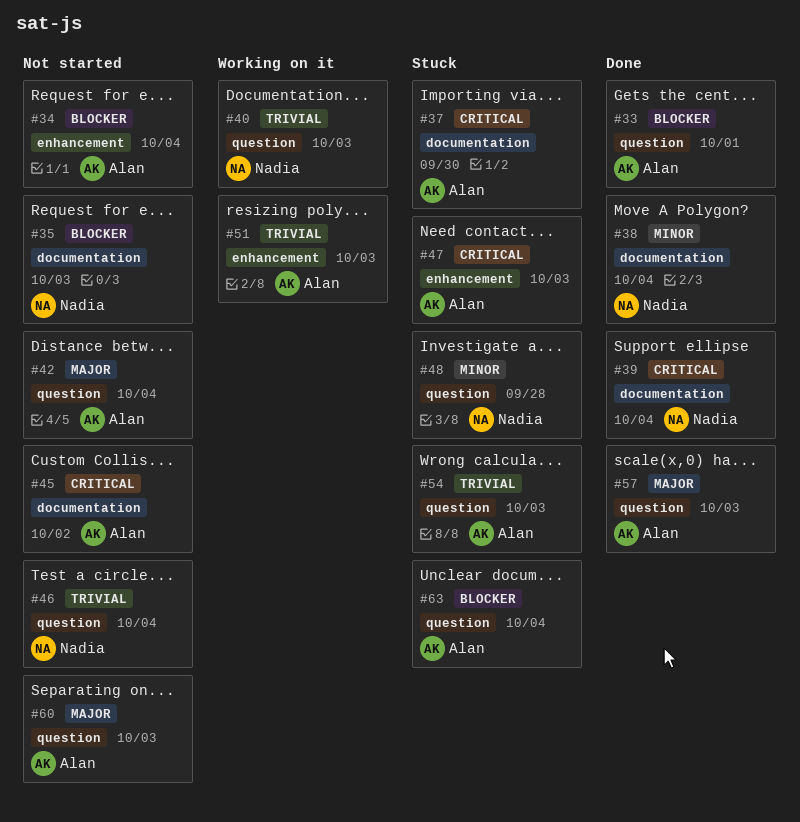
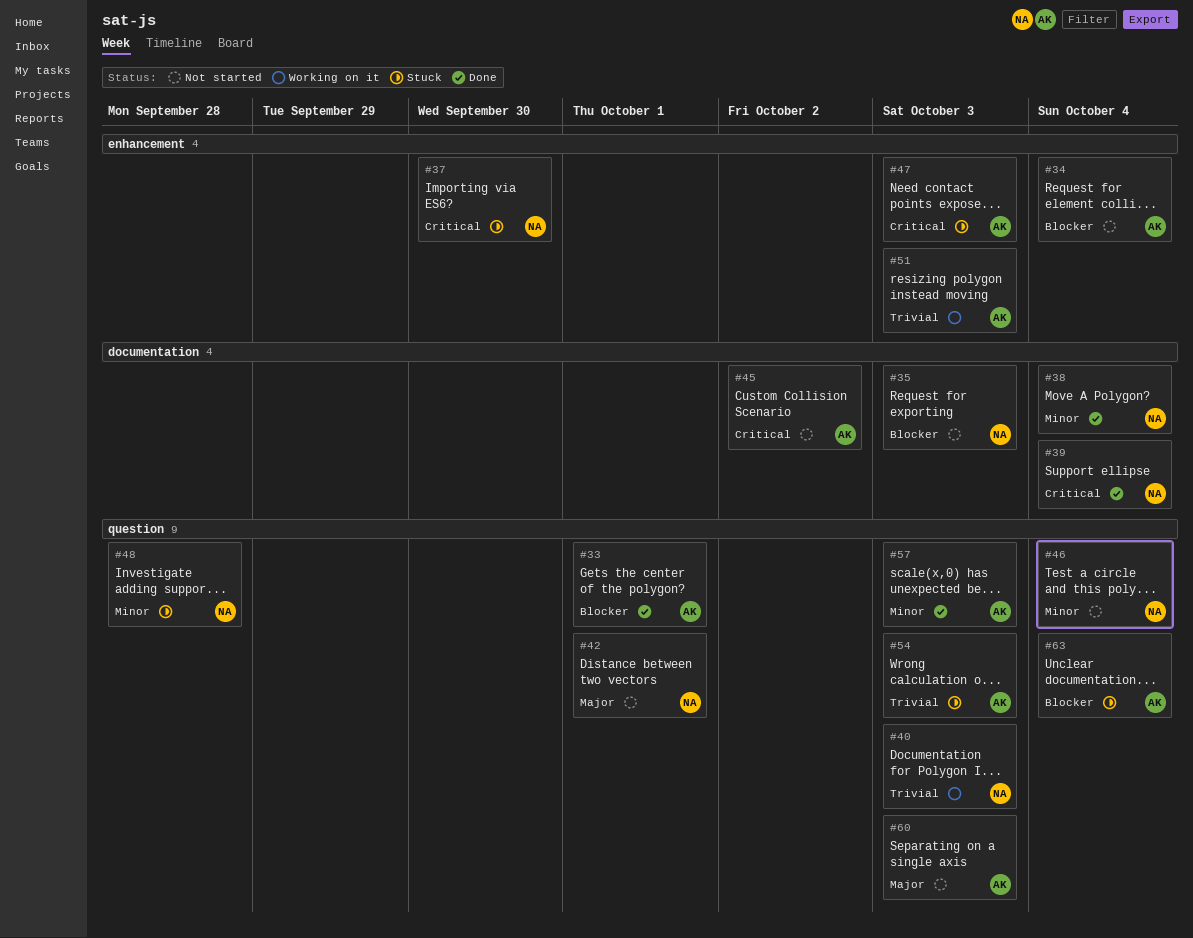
#37, owner: Alan -> Nadia
#37, label: documentation -> enhancement
#42, owner: Alan -> Nadia
#42, due: Oct 4 -> Oct 1
#46, priority: Trivial -> Minor
#57, priority: Major -> Minor

